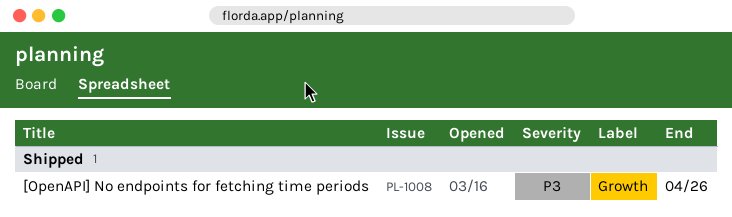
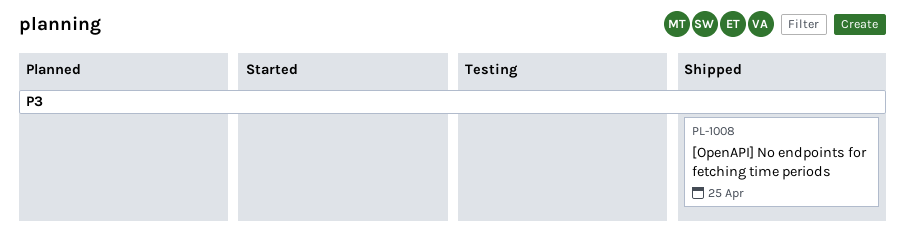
PL-1008, due: Apr 26 -> Apr 25

